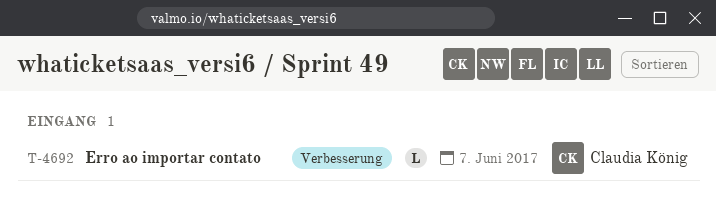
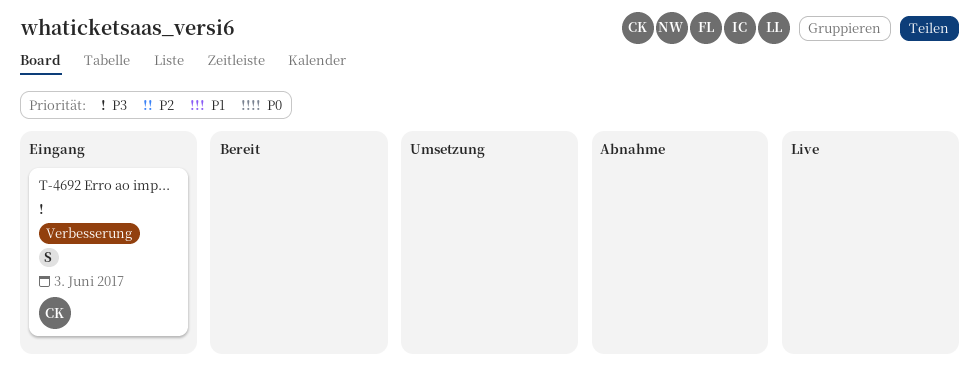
T-4692, estimate: L -> S
T-4692, due: Jun 7 -> Jun 3

